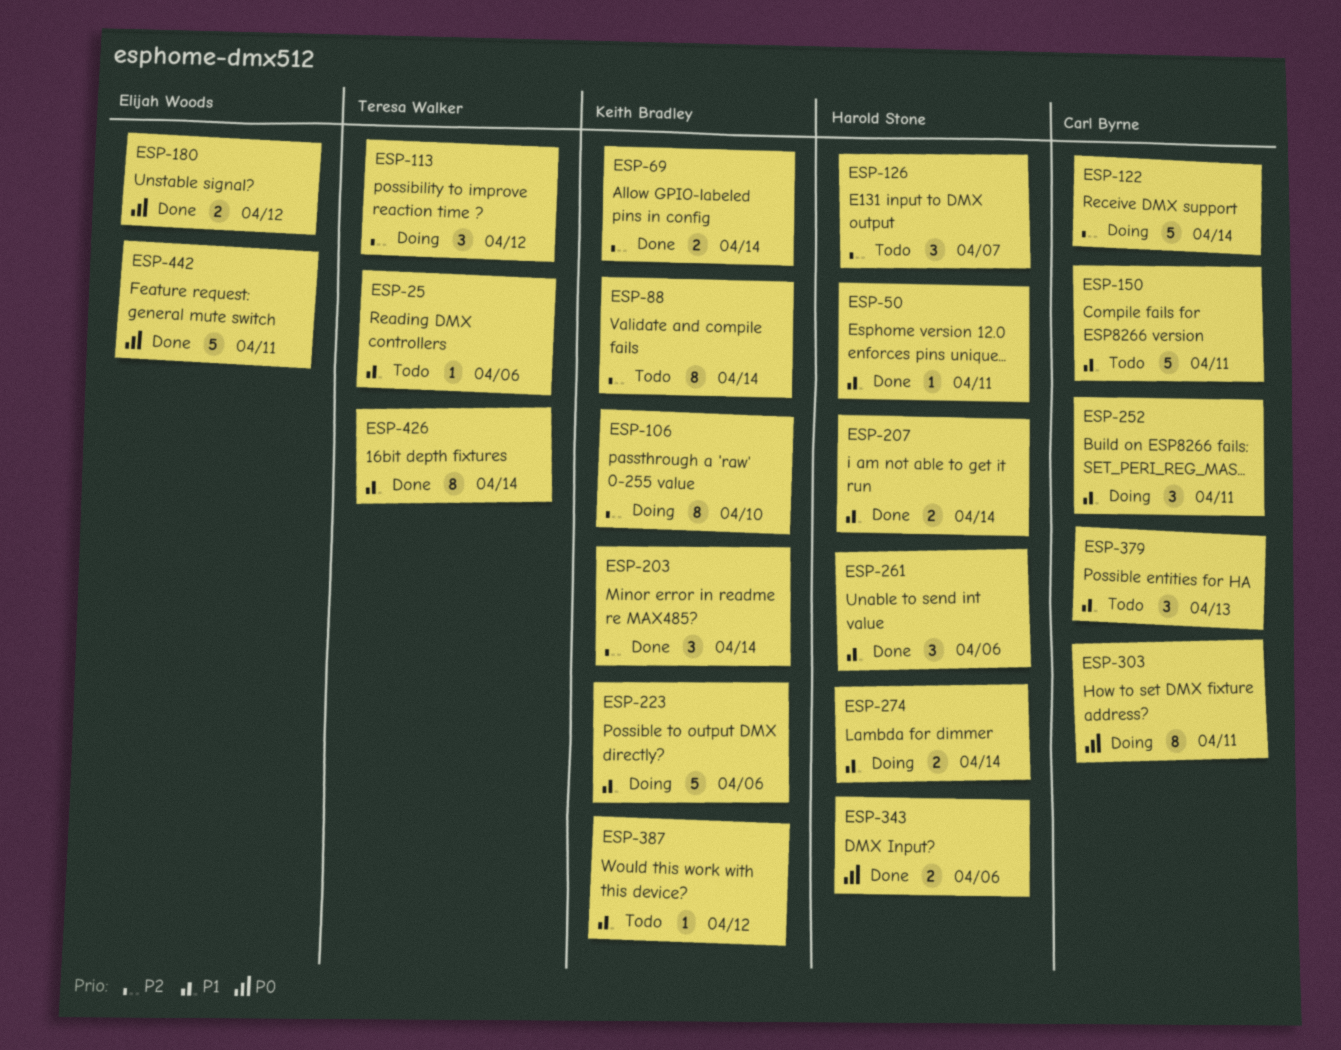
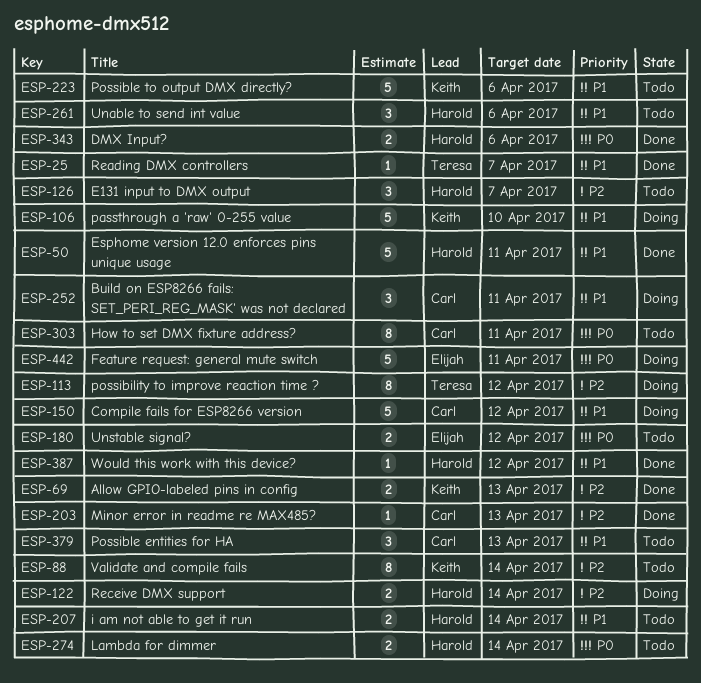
ESP-25, status: Todo -> Done
ESP-25, due: Apr 6 -> Apr 7
ESP-50, estimate: 1 -> 5
ESP-69, due: Apr 14 -> Apr 13
ESP-106, priority: P2 -> P1
ESP-106, estimate: 8 -> 5
ESP-113, estimate: 3 -> 8
ESP-122, owner: Carl Byrne -> Harold Stone
ESP-122, estimate: 5 -> 2
ESP-150, status: Todo -> Doing
ESP-150, due: Apr 11 -> Apr 12
ESP-180, status: Done -> Todo
ESP-203, owner: Keith Bradley -> Carl Byrne
ESP-203, estimate: 3 -> 1
ESP-203, due: Apr 14 -> Apr 13
ESP-207, status: Done -> Todo
ESP-223, status: Doing -> Todo
ESP-261, status: Done -> Todo
ESP-274, status: Doing -> Todo
ESP-274, priority: P1 -> P0
ESP-303, status: Doing -> Todo
ESP-387, status: Todo -> Done
ESP-387, owner: Keith Bradley -> Harold Stone
ESP-426: present -> none
ESP-442, status: Done -> Doing

